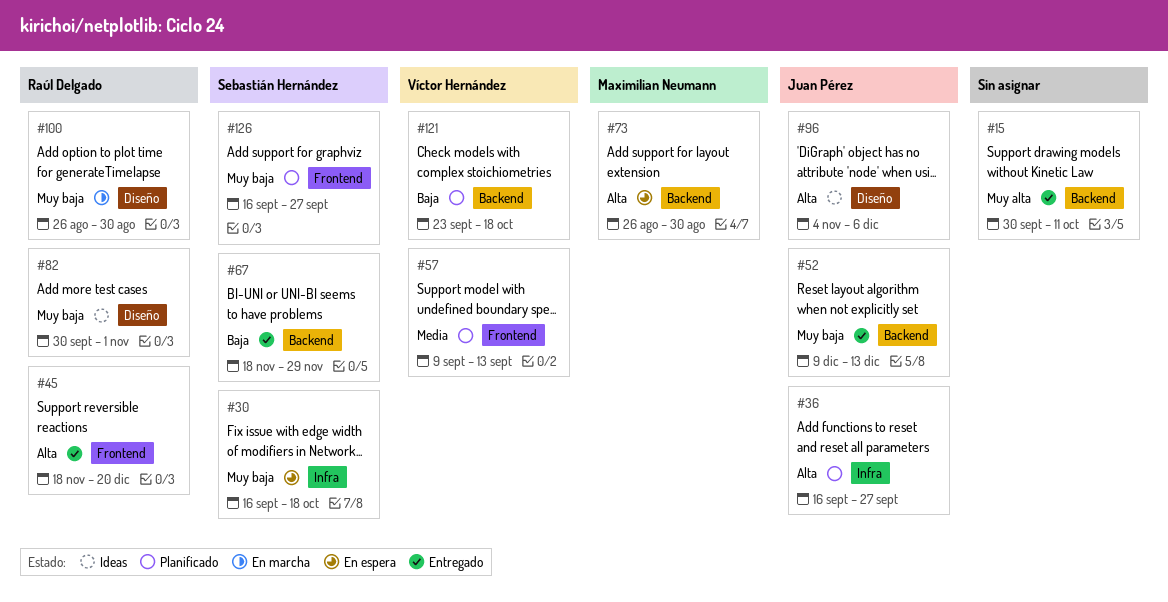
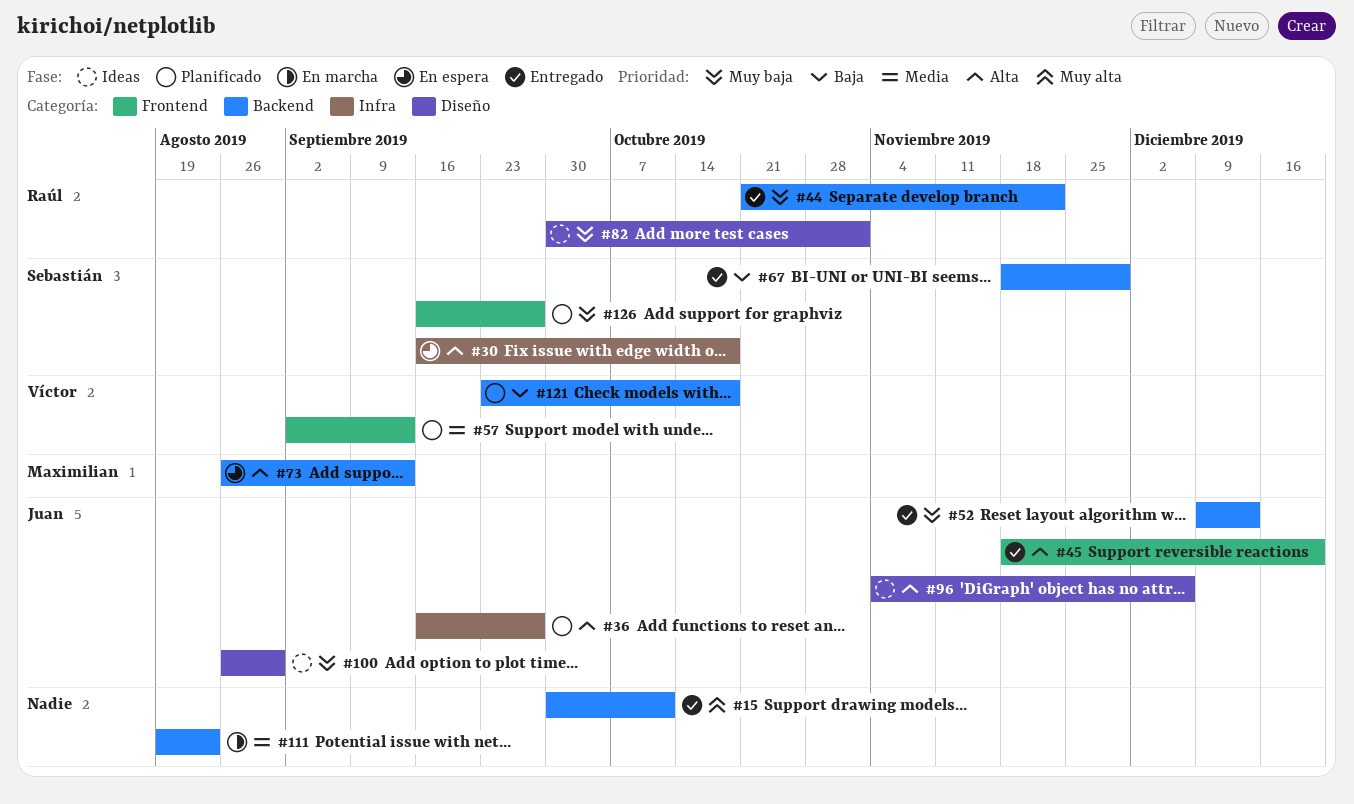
#30, priority: Muy baja -> Alta
#44: none -> present
#45, owner: Raúl Delgado -> Juan Pérez
#57, start: Sep 9 -> Sep 2
#73, due: Aug 30 -> Sep 13
#100, status: En marcha -> Ideas
#100, owner: Raúl Delgado -> Juan Pérez
#111: none -> present

